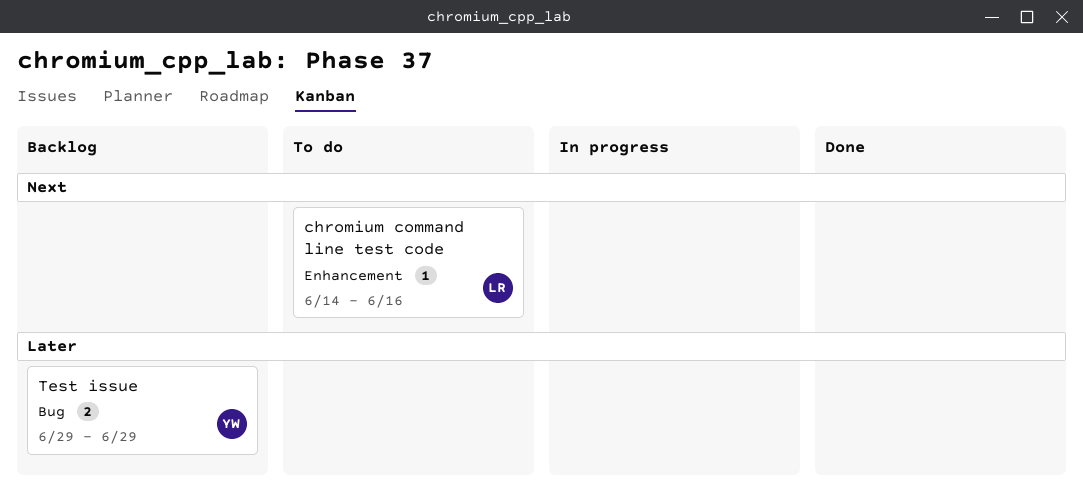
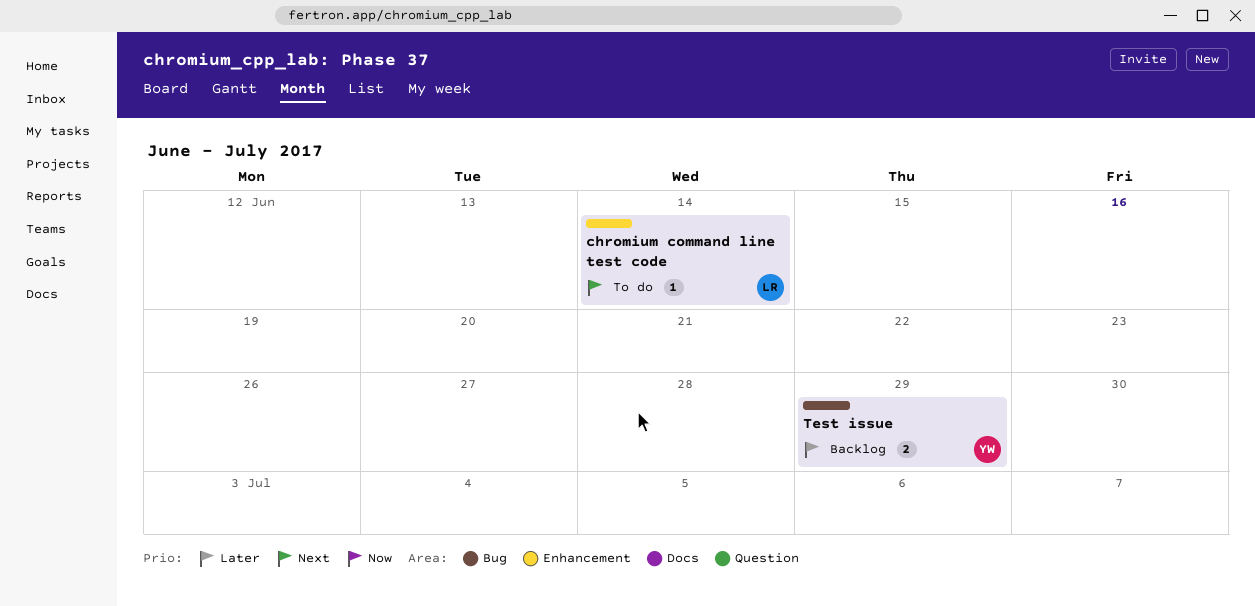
chromium command line test code, due: Jun 16 -> Jun 14

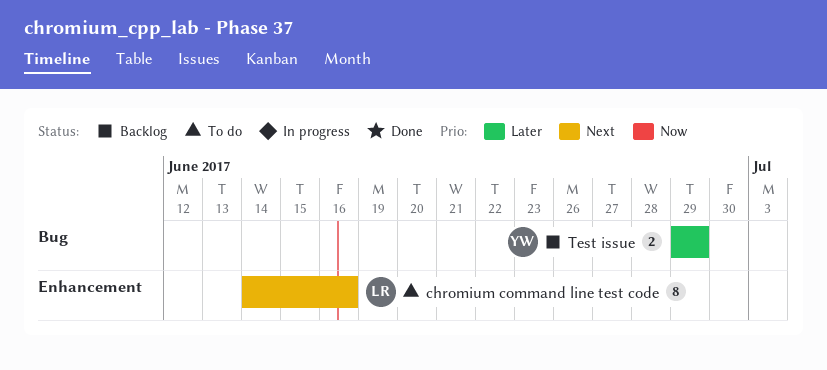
chromium command line test code, estimate: 1 -> 8
chromium command line test code, due: Jun 14 -> Jun 16

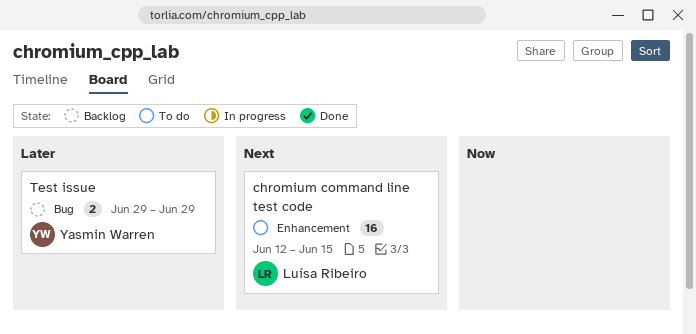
chromium command line test code, estimate: 8 -> 16
chromium command line test code, start: Jun 14 -> Jun 12
chromium command line test code, due: Jun 16 -> Jun 15

